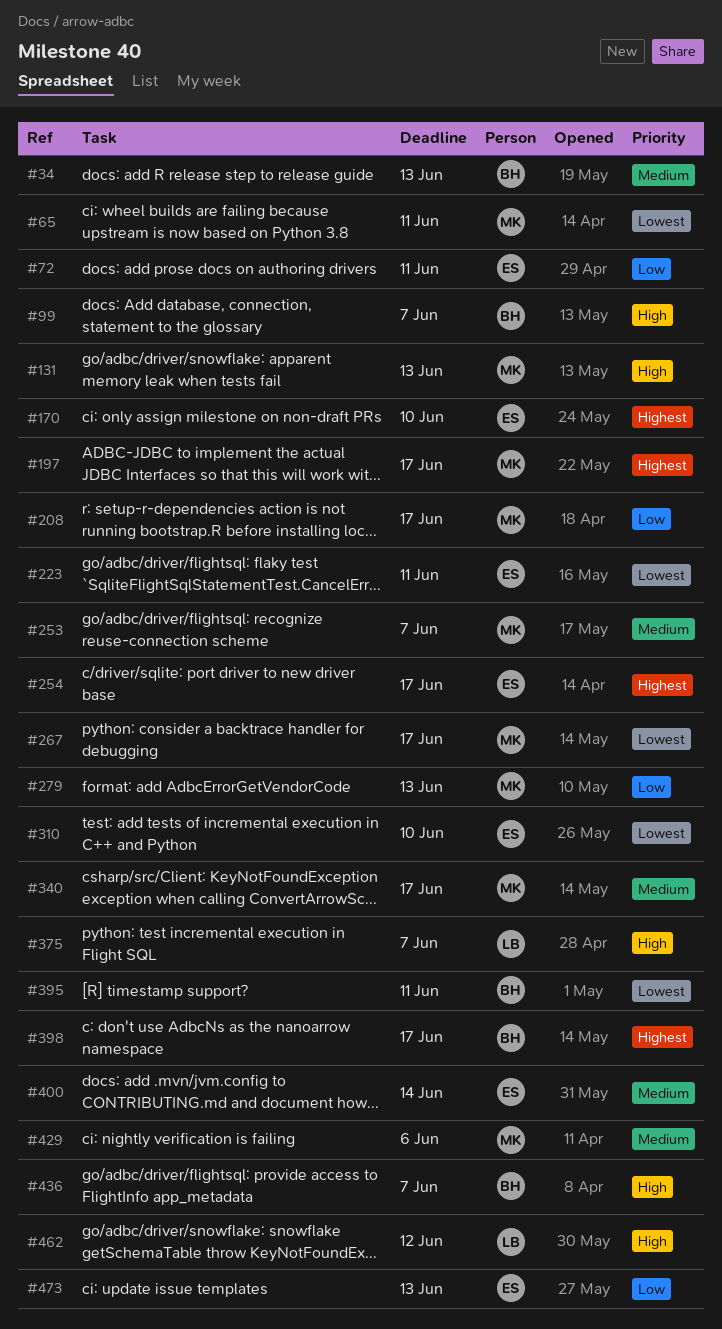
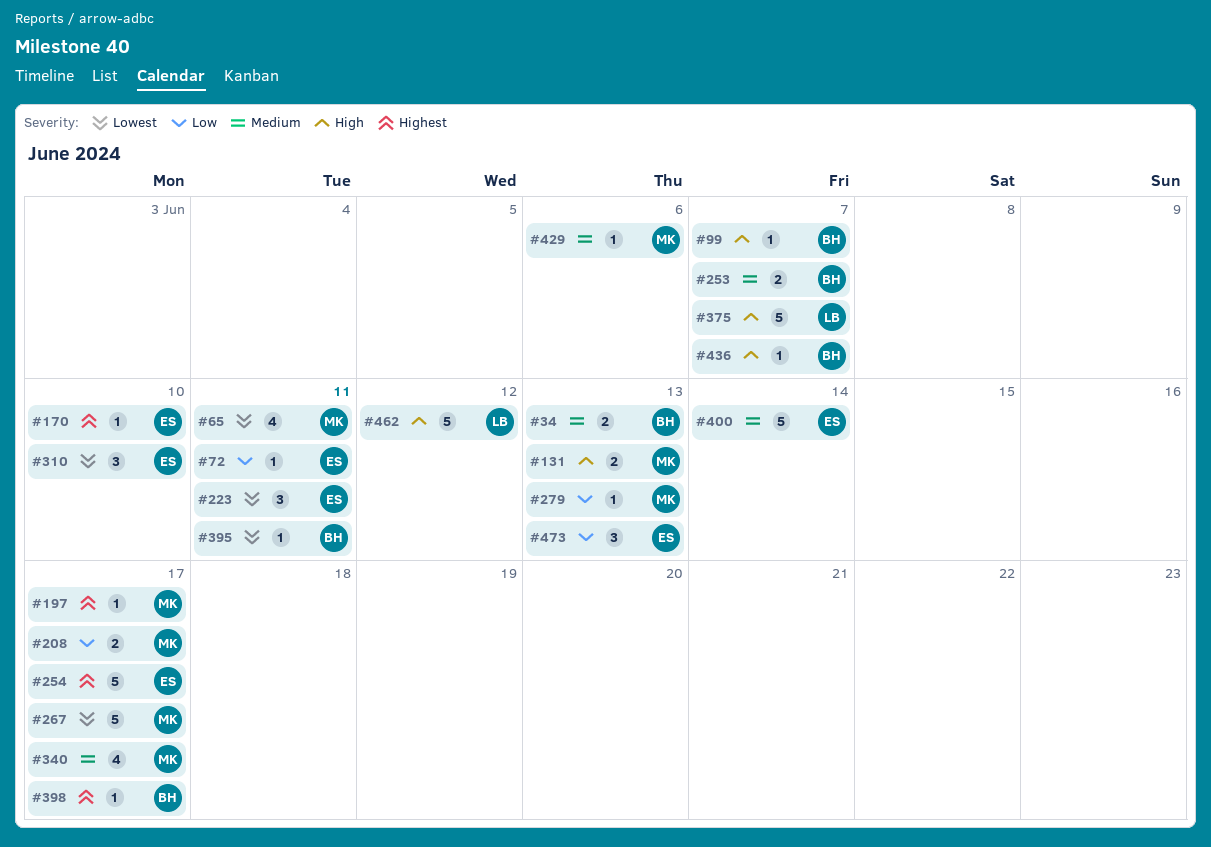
#253, owner: MK -> BH

